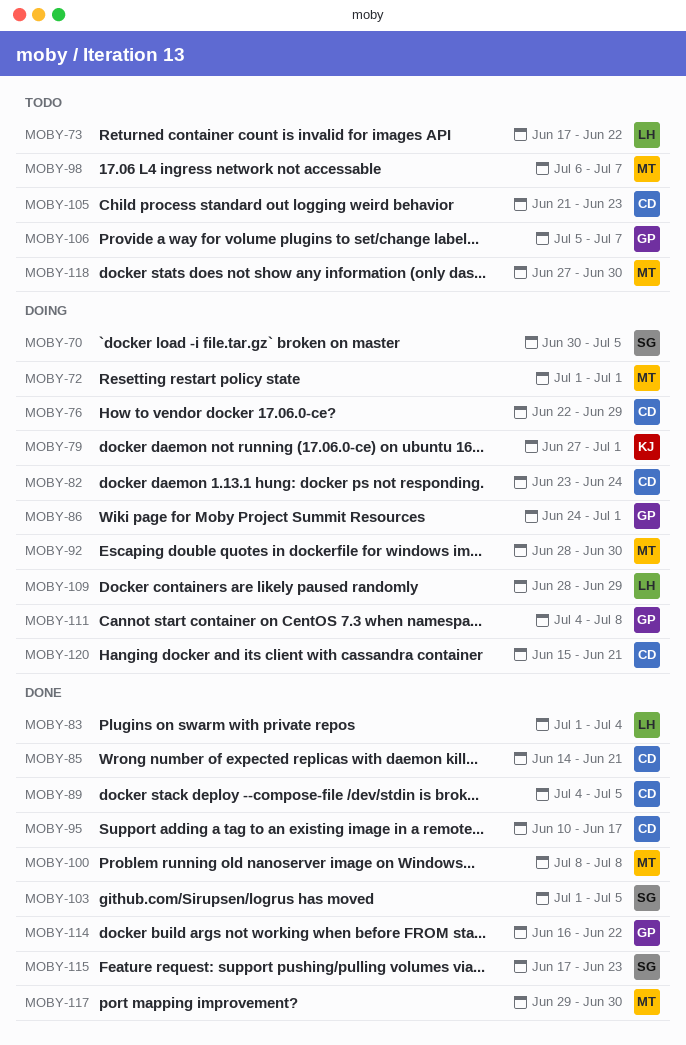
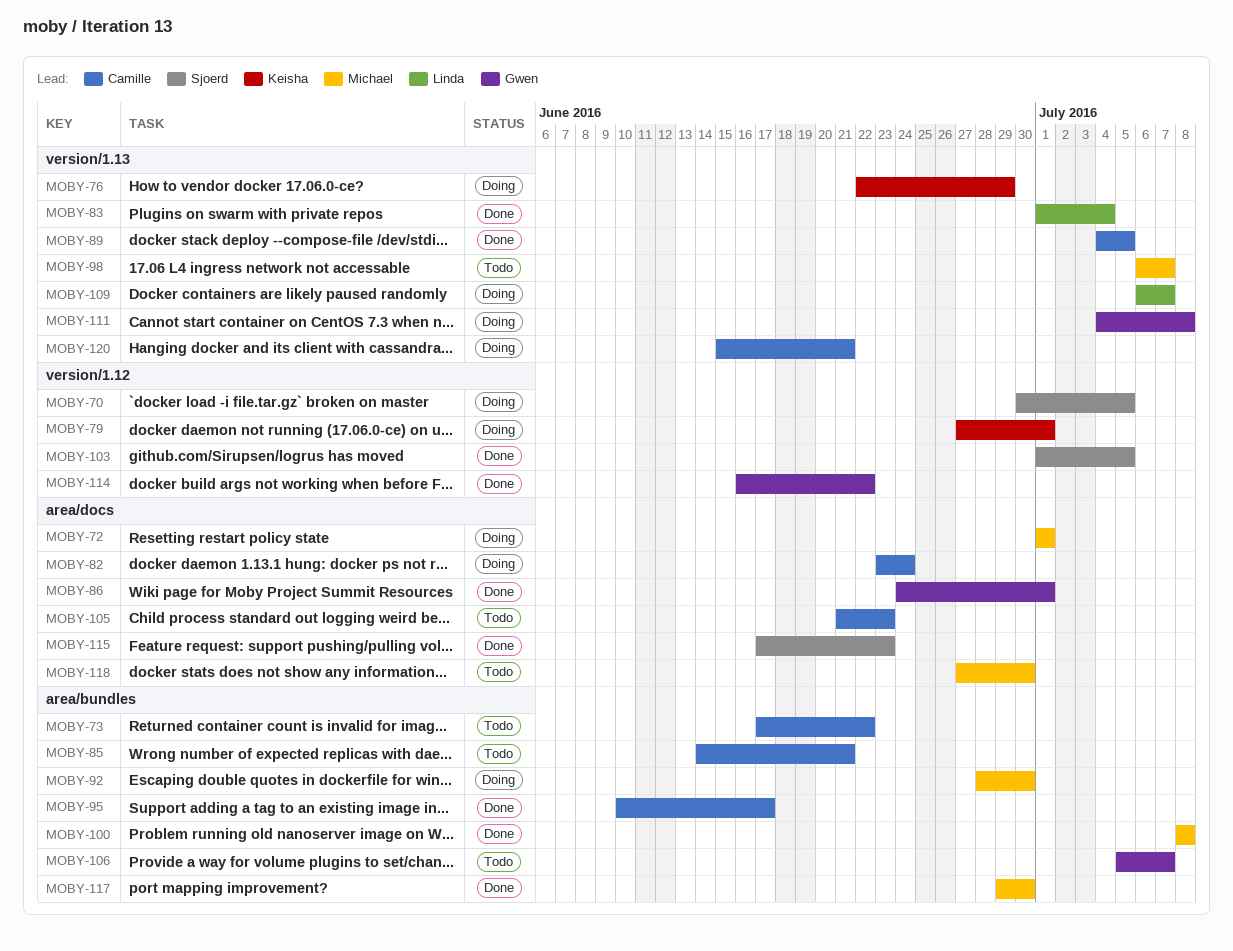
MOBY-73, owner: Linda -> Camille
MOBY-76, owner: Camille -> Keisha
MOBY-85, status: Done -> Todo
MOBY-86, status: Doing -> Done
MOBY-109, start: Jun 28 -> Jul 6
MOBY-109, due: Jun 29 -> Jul 7

